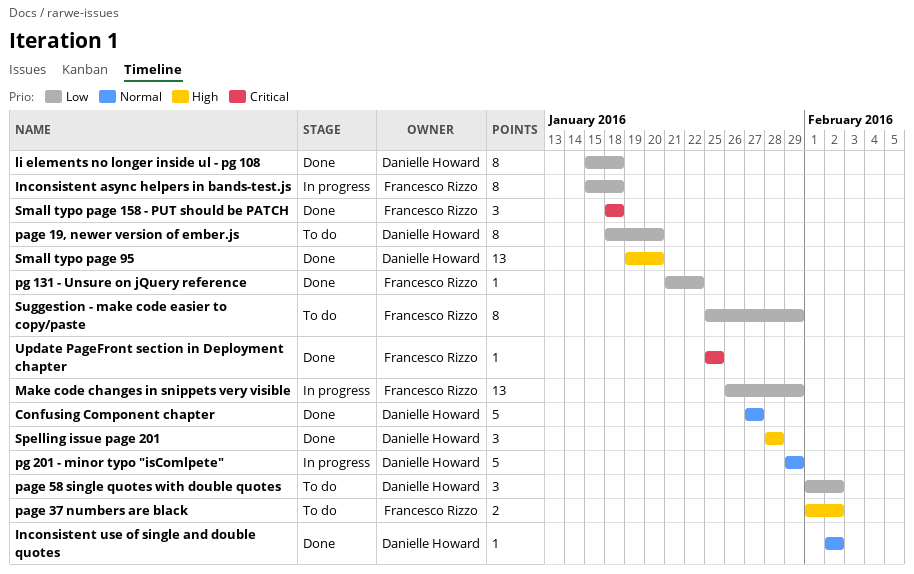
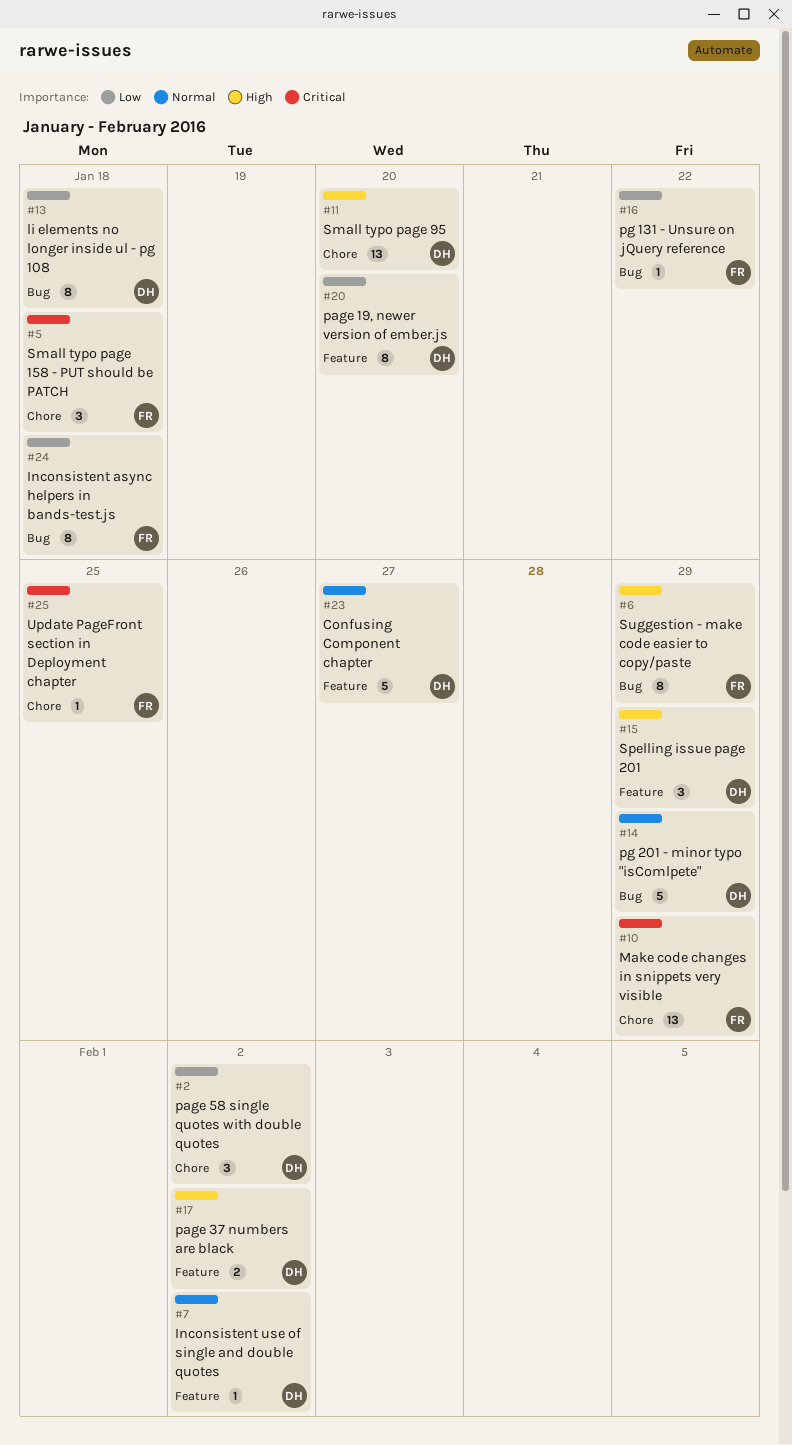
Make code changes in snippets very visible, priority: Low -> Critical
page 37 numbers are black, owner: Francesco Rizzo -> Danielle Howard
Spelling issue page 201, due: Jan 28 -> Jan 29
Suggestion - make code easier to copy/paste, priority: Low -> High

